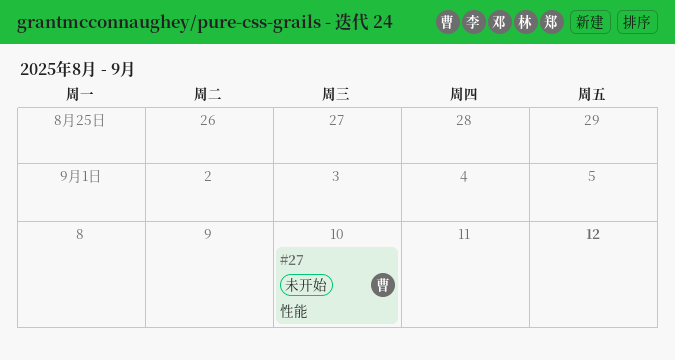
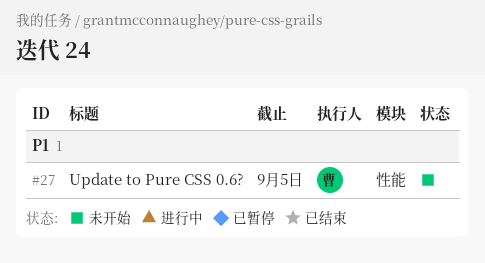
#27, due: Sep 10 -> Sep 5

